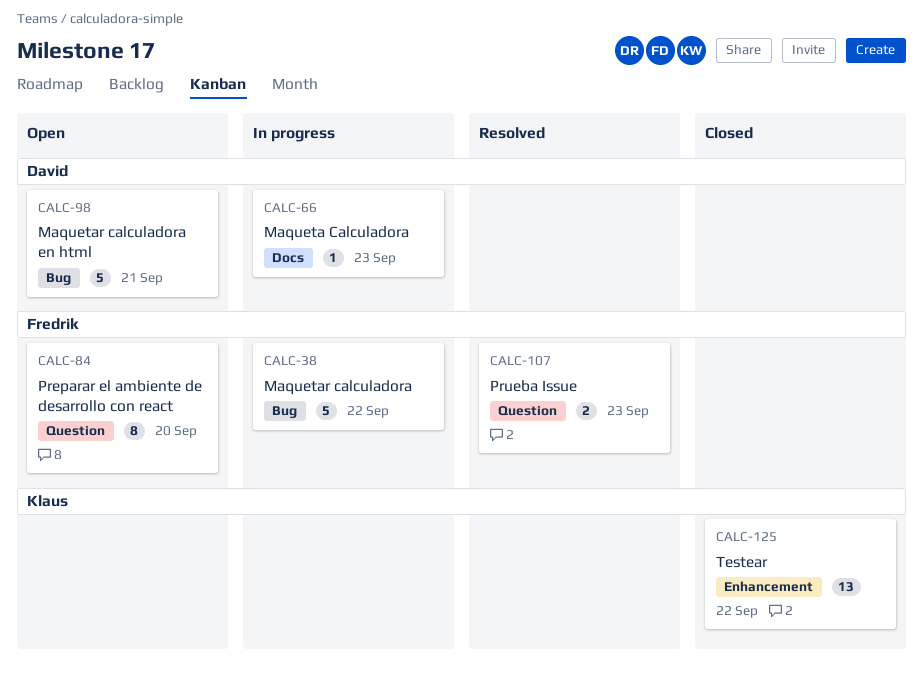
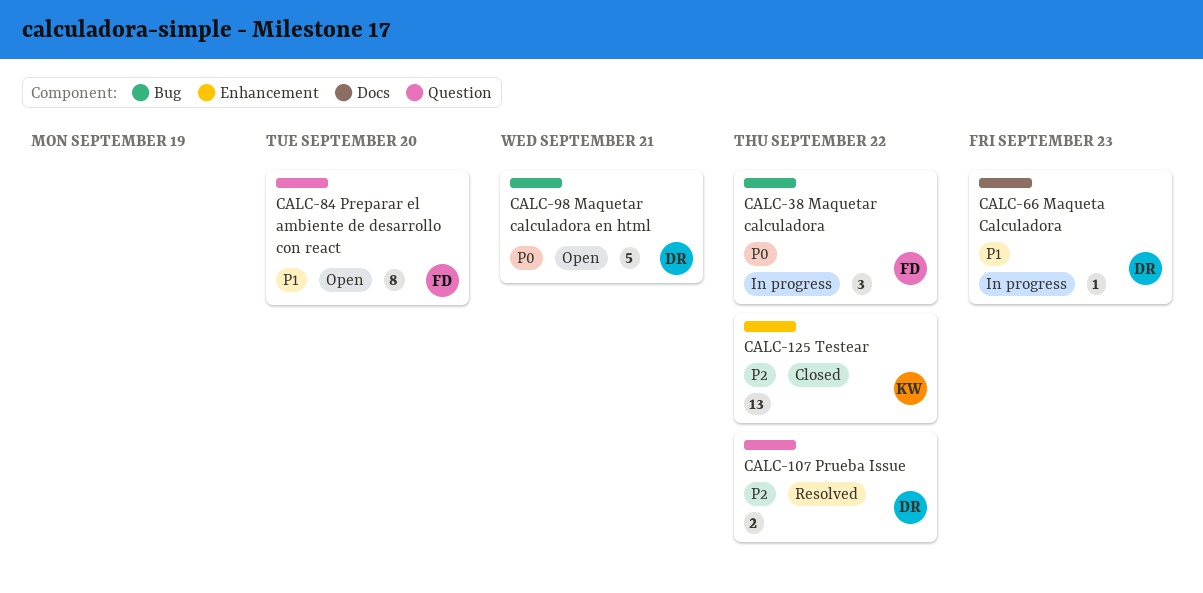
CALC-38, estimate: 5 -> 3
CALC-107, owner: Fredrik -> David
CALC-107, due: Sep 23 -> Sep 22

